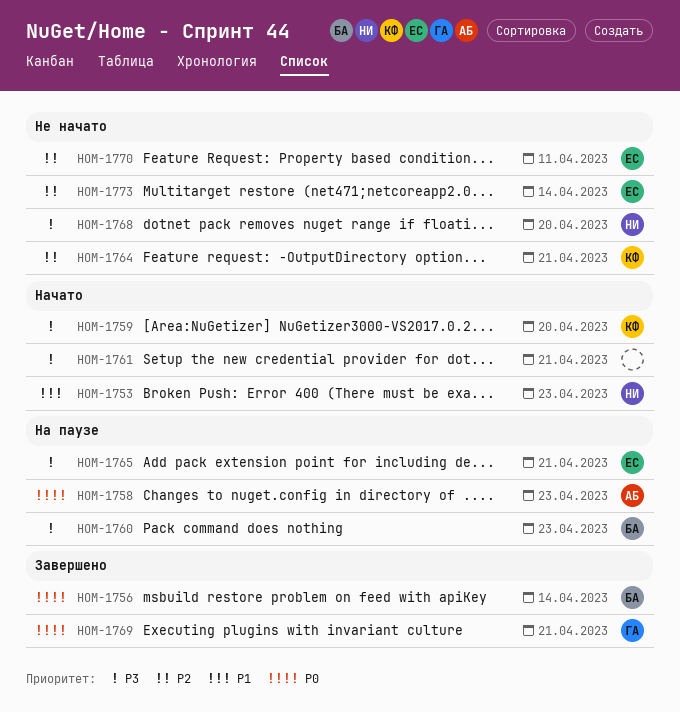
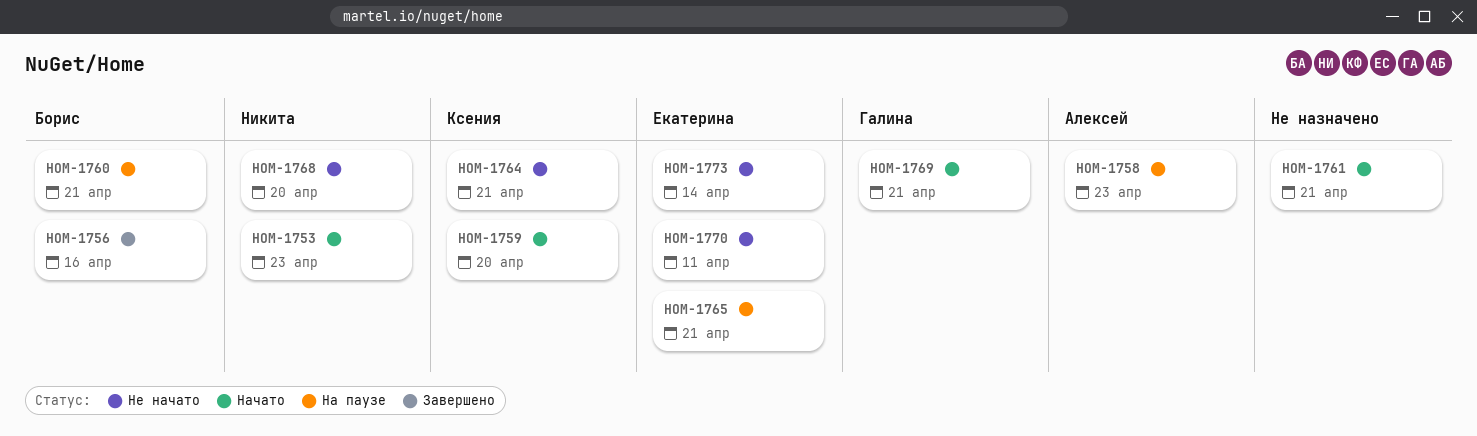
HOM-1756, due: Apr 14 -> Apr 16
HOM-1760, due: Apr 23 -> Apr 21
HOM-1769, status: Завершено -> Начато

